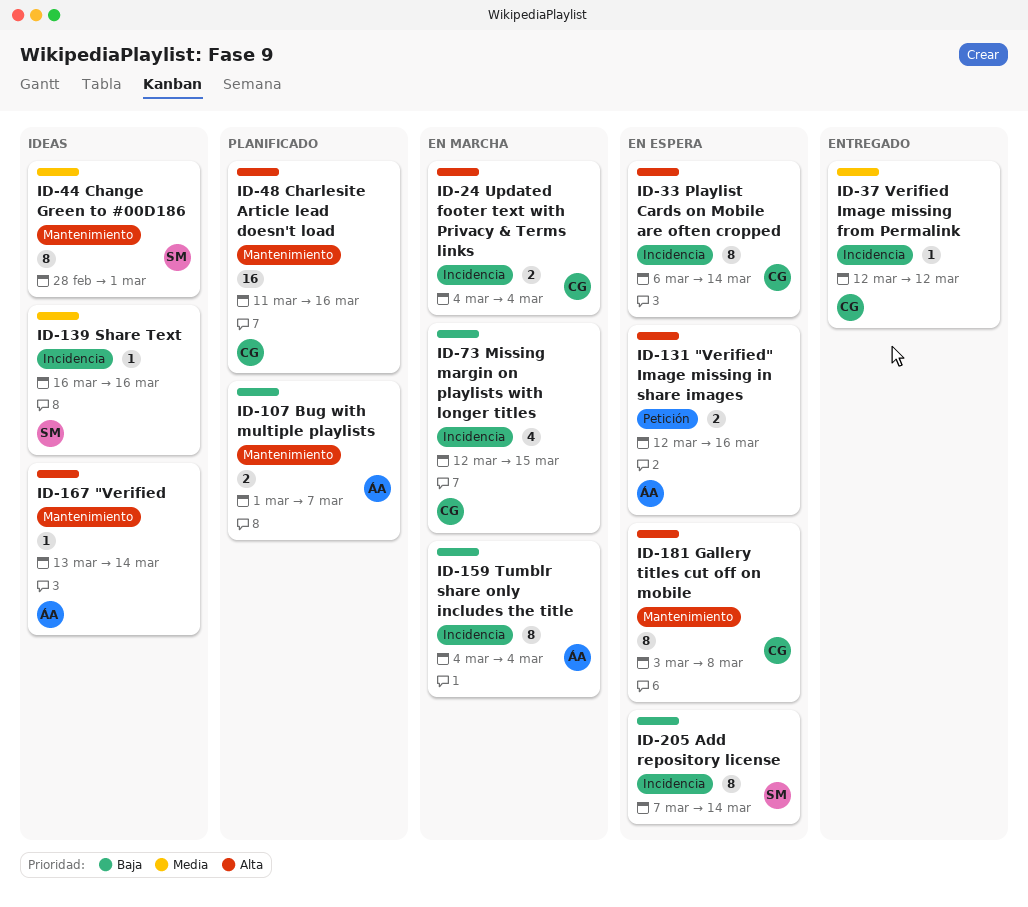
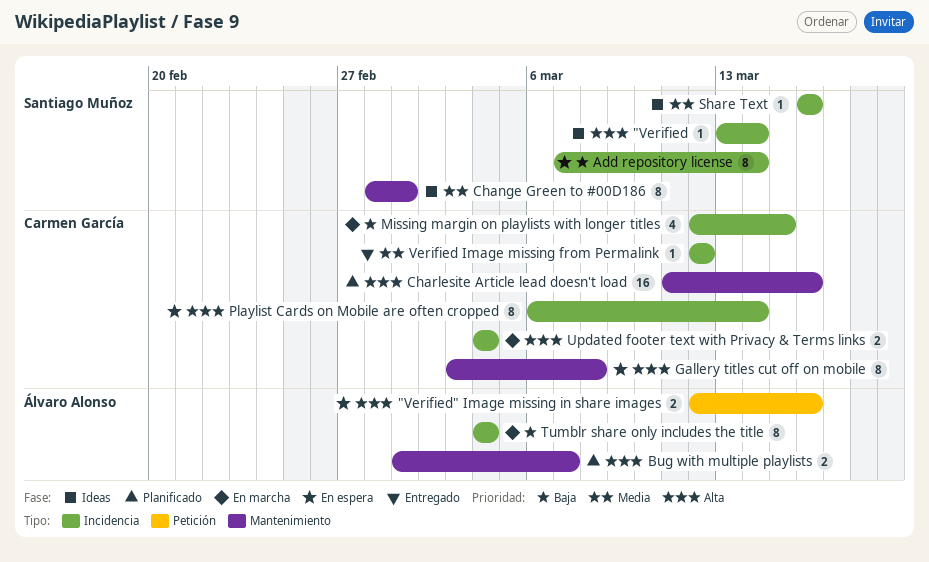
"Verified, owner: Álvaro Alonso -> Santiago Muñoz
"Verified, label: Mantenimiento -> Incidencia
Bug with multiple playlists, priority: Baja -> Alta

